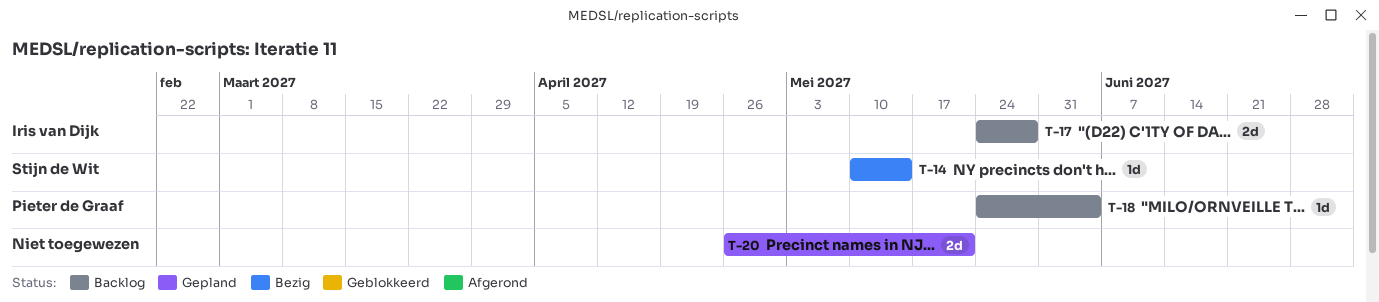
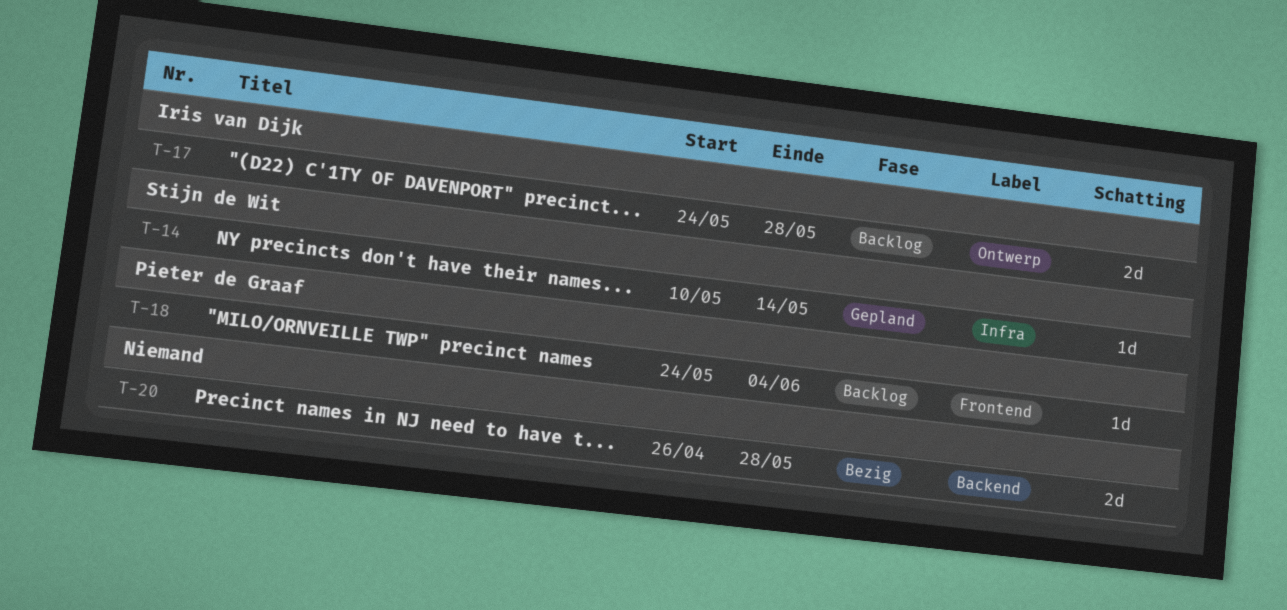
T-14, status: Bezig -> Gepland
T-20, status: Gepland -> Bezig
T-20, due: May 21 -> May 28

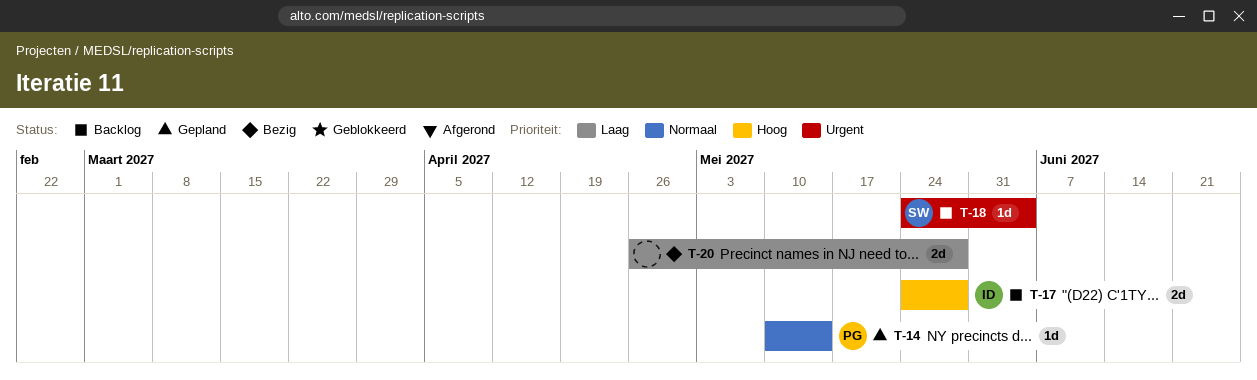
T-14, owner: Stijn de Wit -> Pieter de Graaf
T-18, owner: Pieter de Graaf -> Stijn de Wit

